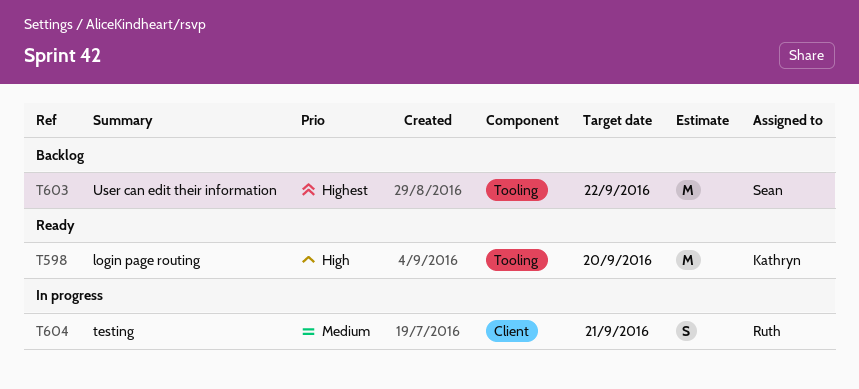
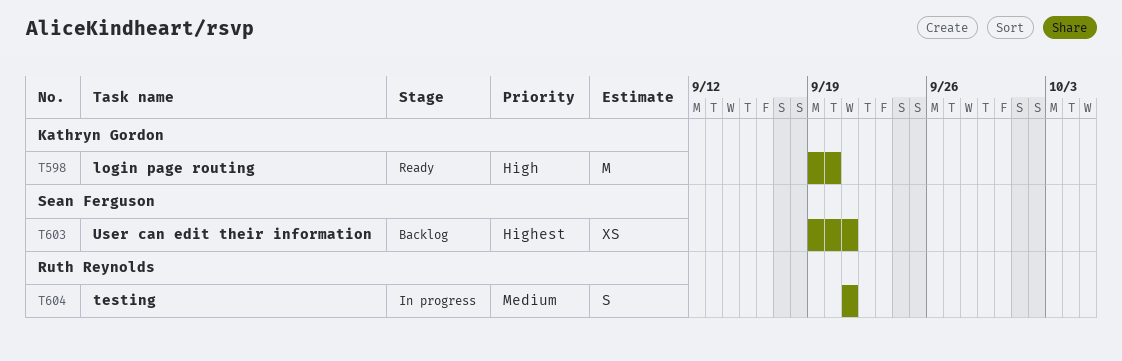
T603, estimate: M -> XS
T603, due: Sep 22 -> Sep 21

